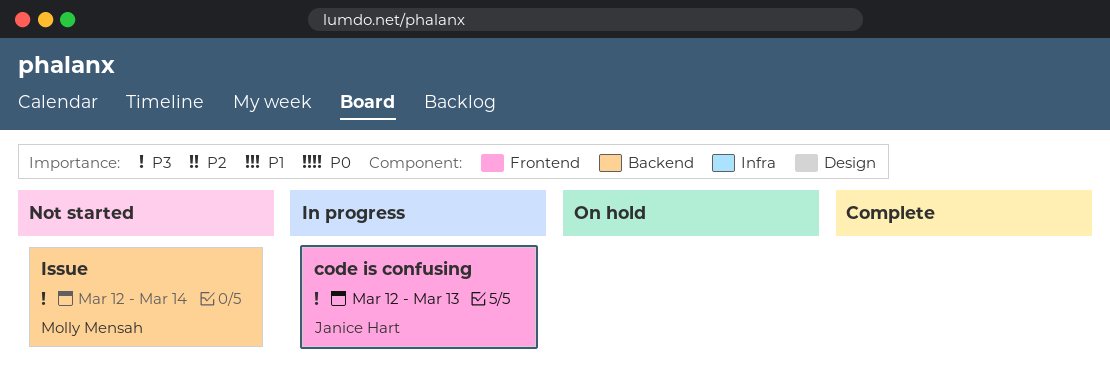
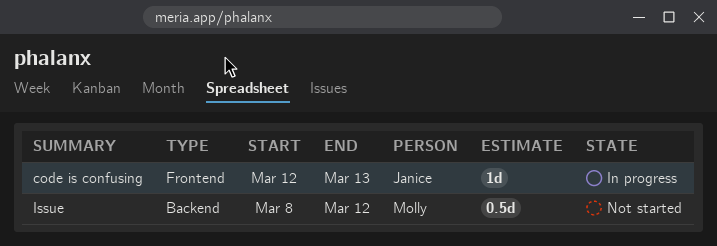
Issue, start: Mar 12 -> Mar 8
Issue, due: Mar 14 -> Mar 12

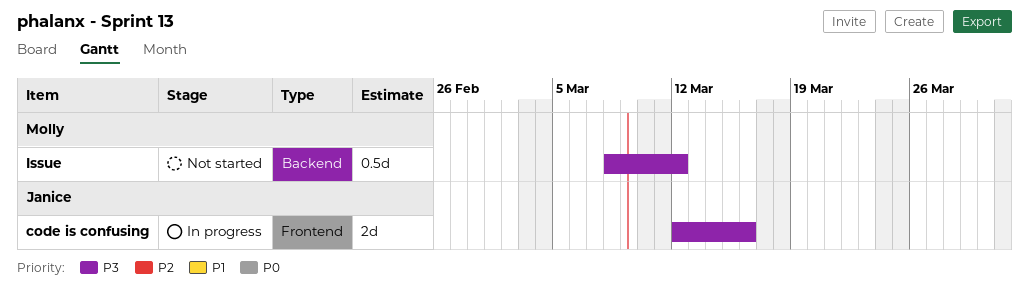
code is confusing, estimate: 1d -> 2d
code is confusing, due: Mar 13 -> Mar 16

